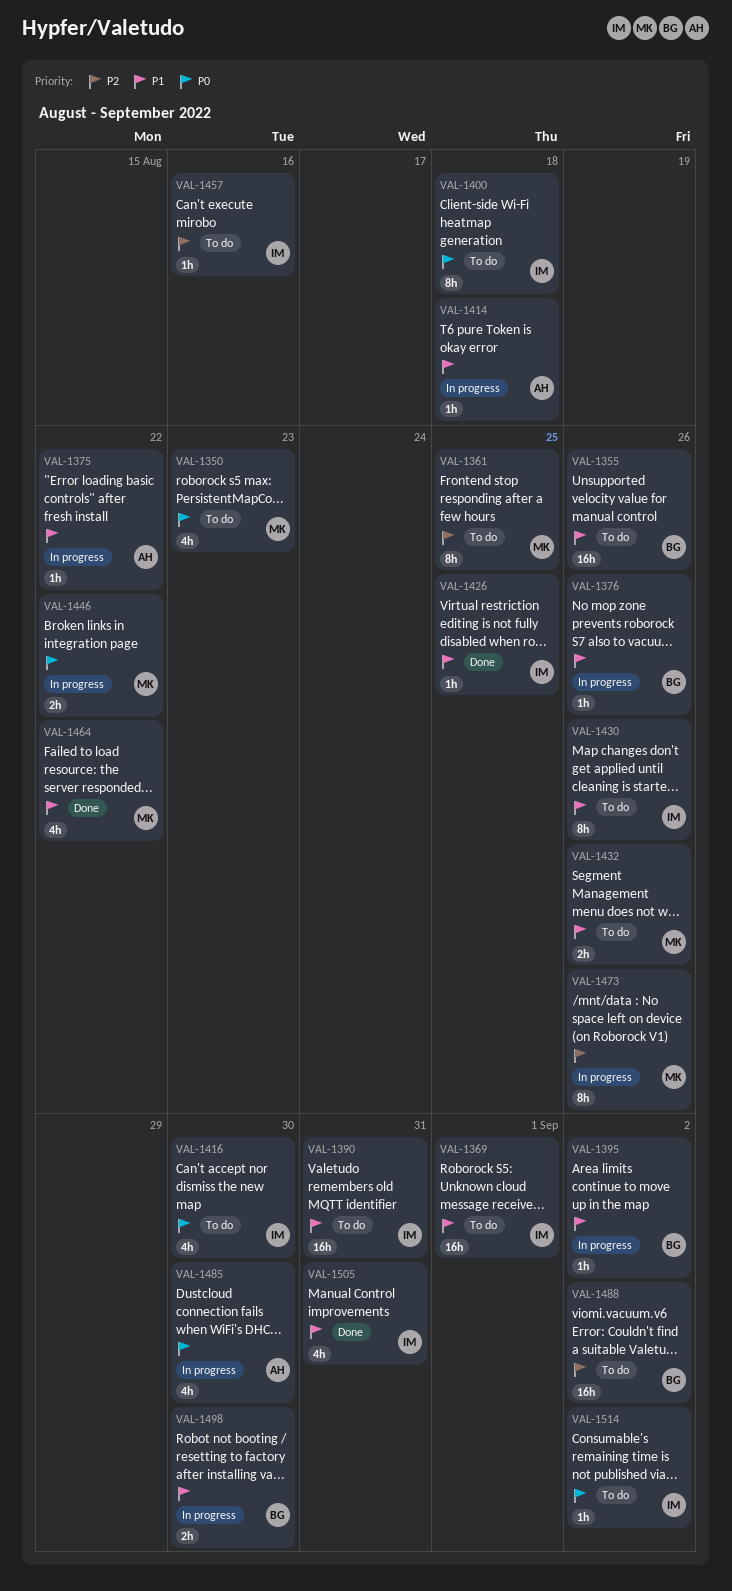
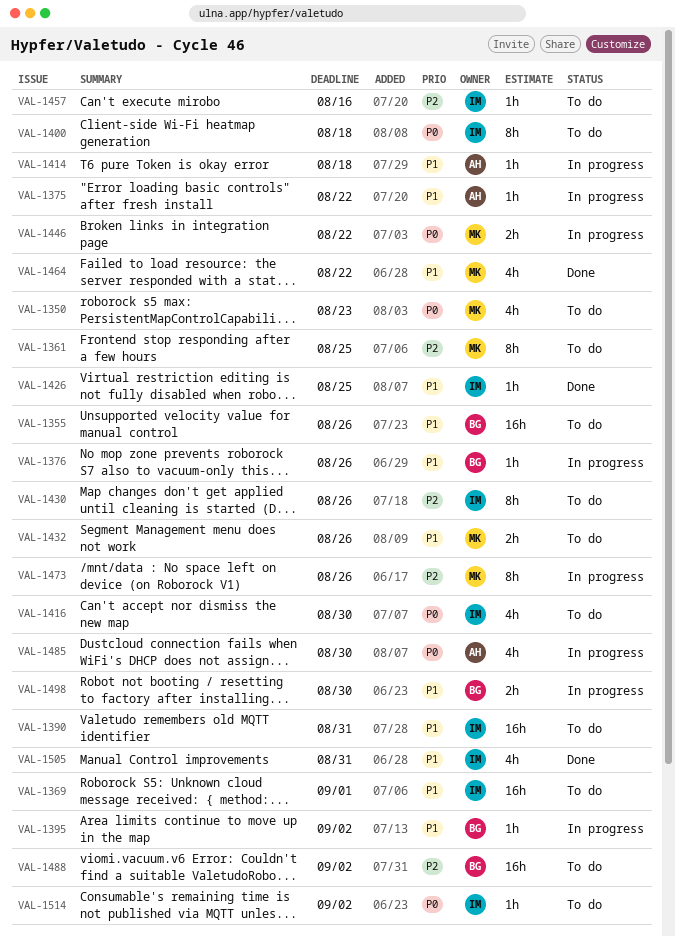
VAL-1430, priority: P1 -> P2

